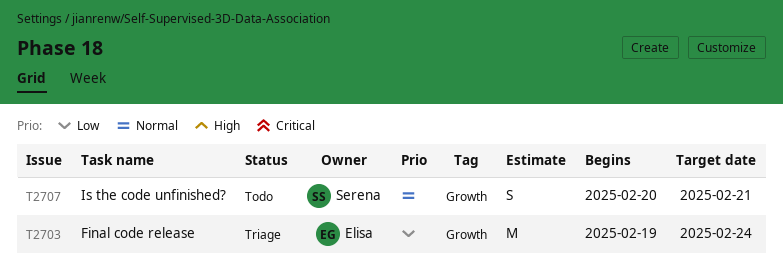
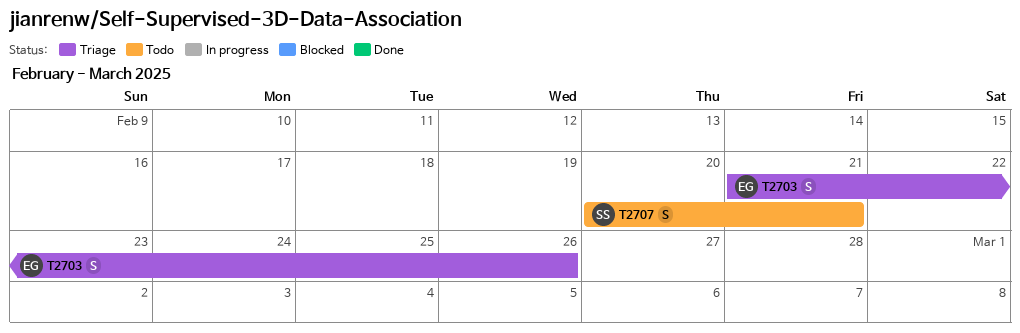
T2703, estimate: M -> S
T2703, start: Feb 19 -> Feb 21
T2703, due: Feb 24 -> Feb 26

